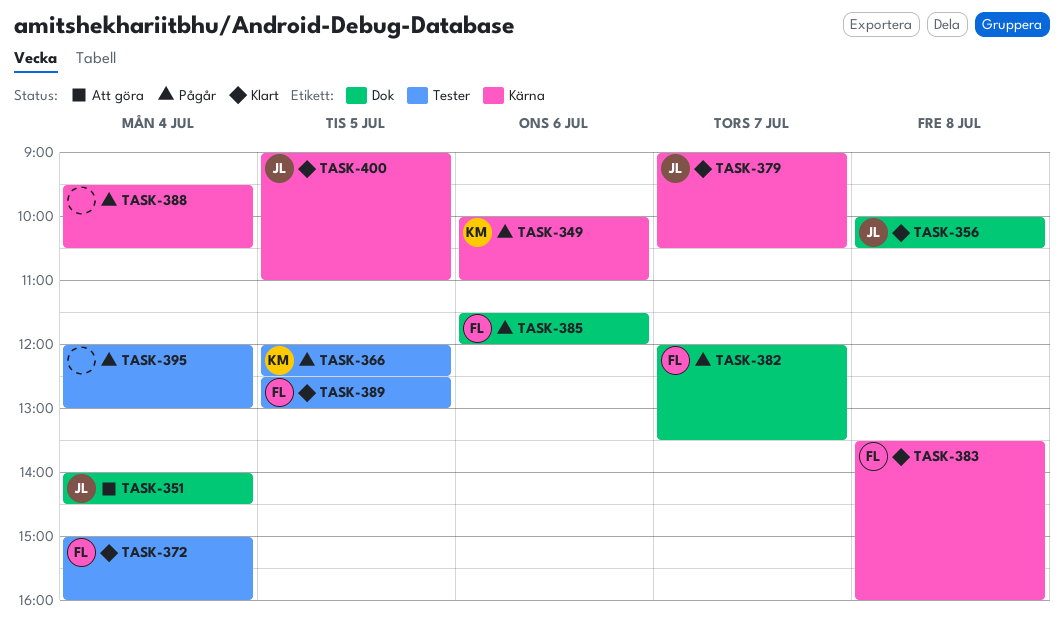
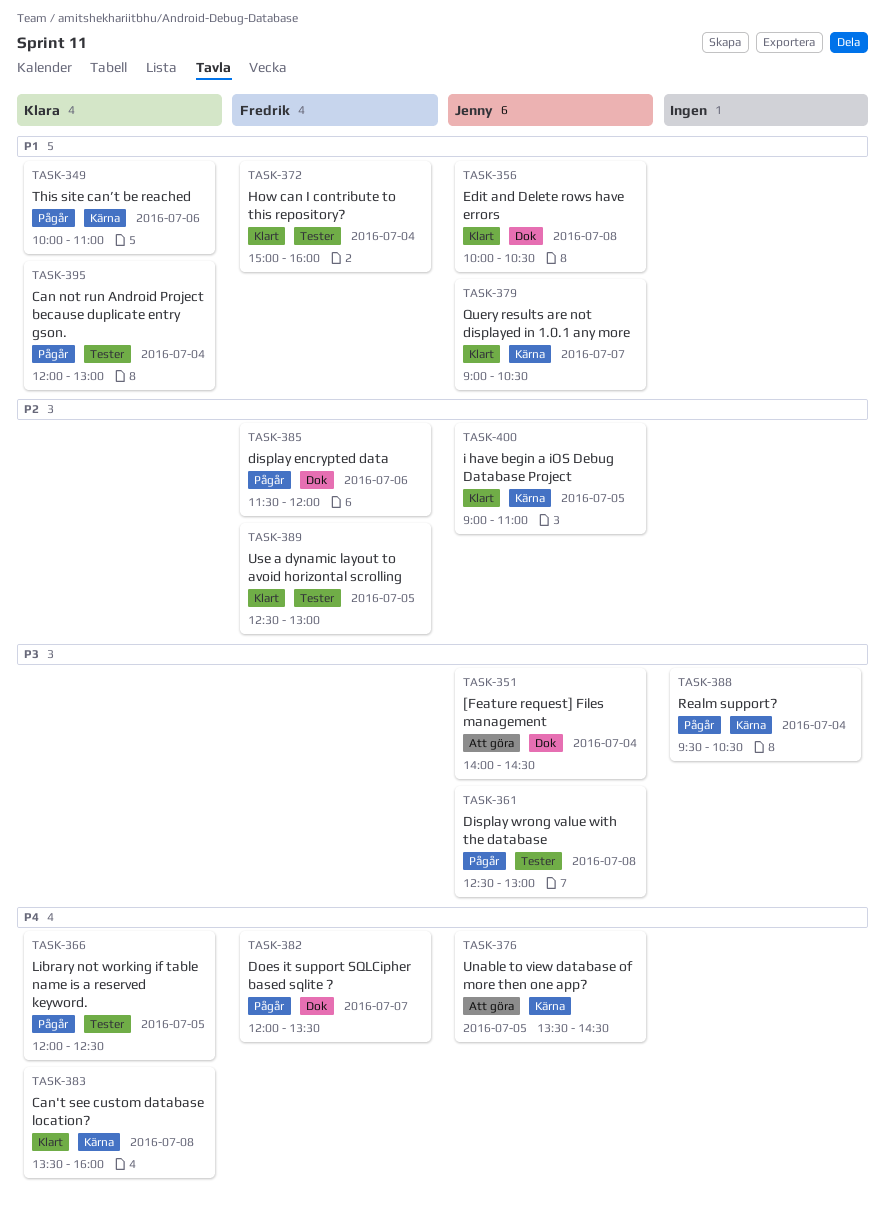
TASK-361: none -> present
TASK-376: none -> present
TASK-383, owner: Fredrik -> Klara
TASK-395, owner: none -> Klara

